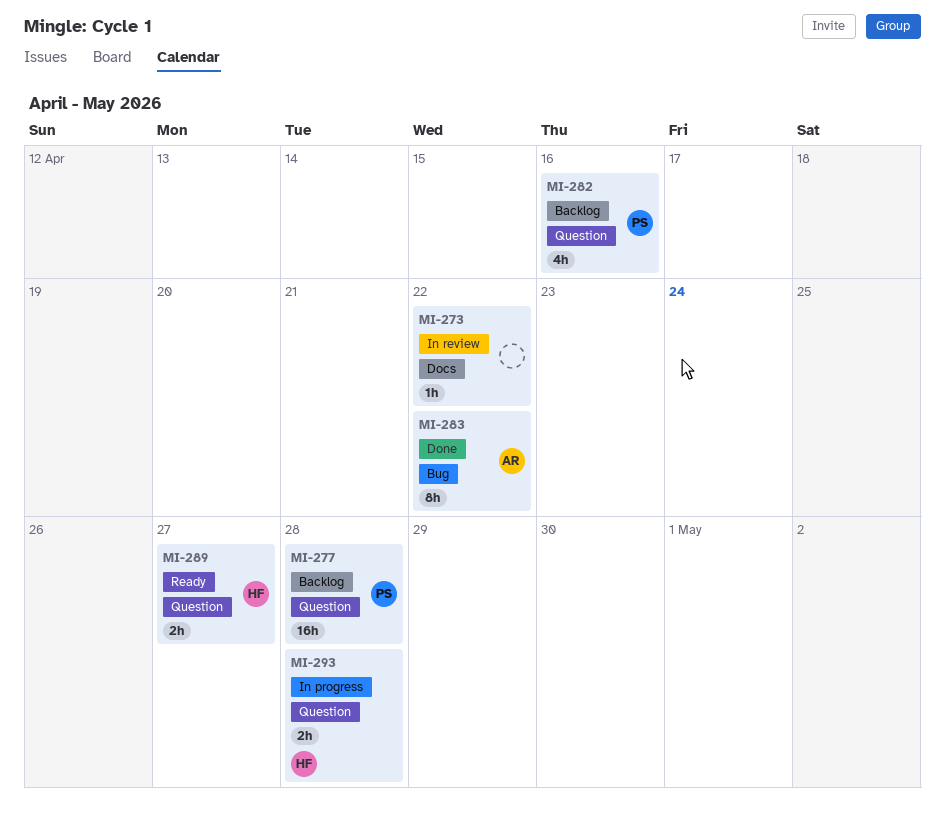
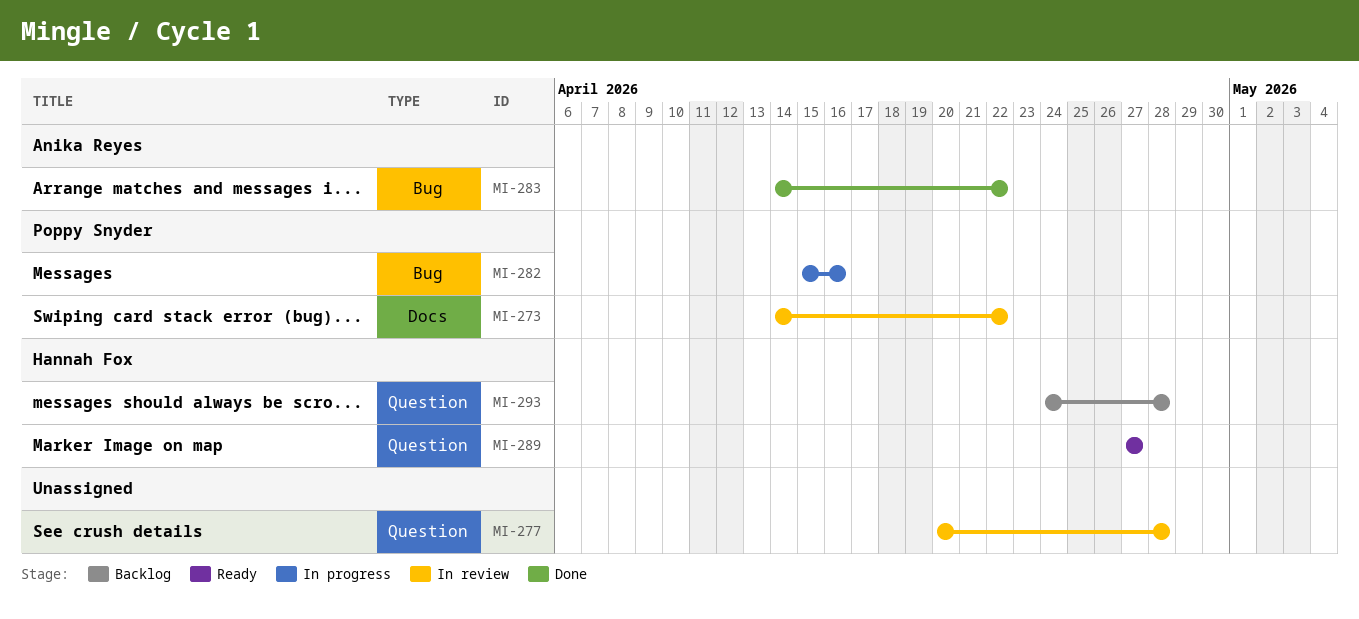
MI-273, owner: none -> Poppy Snyder
MI-277, status: Backlog -> In review
MI-277, owner: Poppy Snyder -> none
MI-282, status: Backlog -> In progress
MI-282, label: Question -> Bug
MI-293, status: In progress -> Backlog

